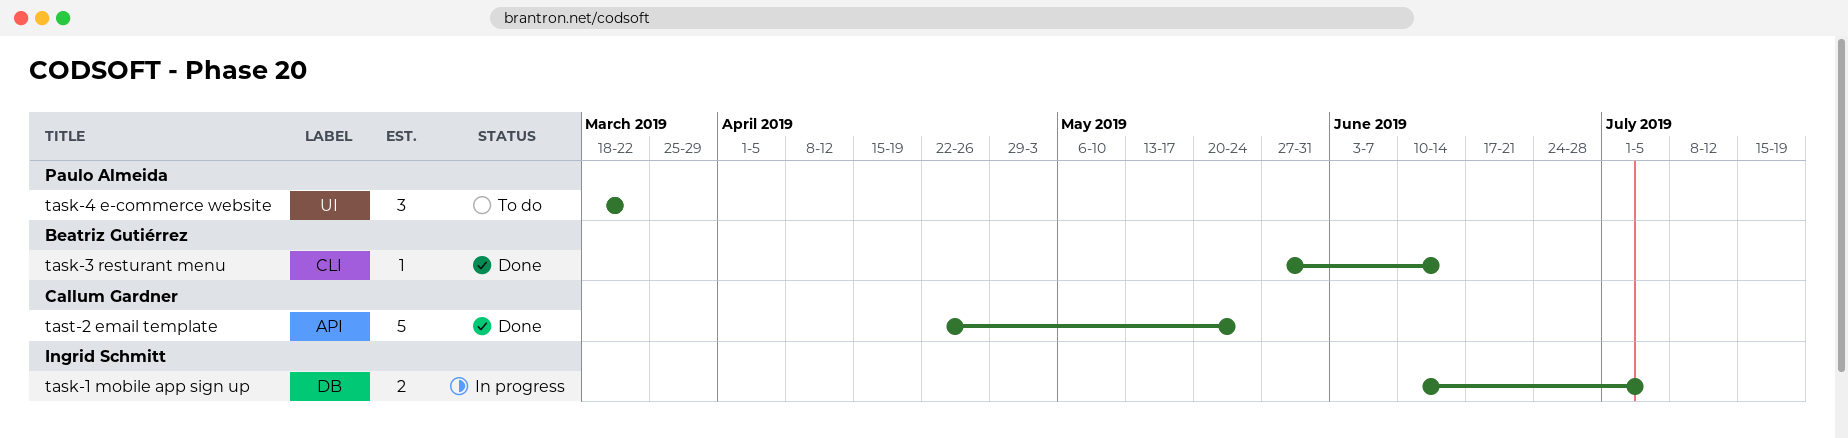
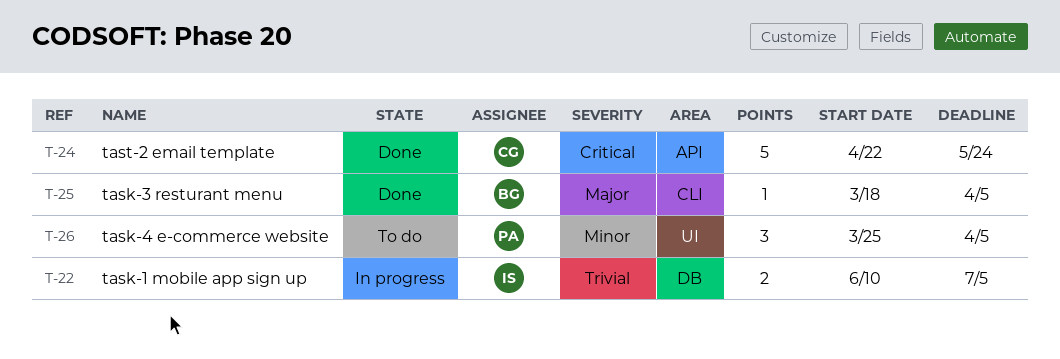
task-3 resturant menu, start: May 27 -> Mar 18
task-3 resturant menu, due: Jun 14 -> Apr 5
task-4 e-commerce website, start: Mar 18 -> Mar 25
task-4 e-commerce website, due: Mar 22 -> Apr 5

